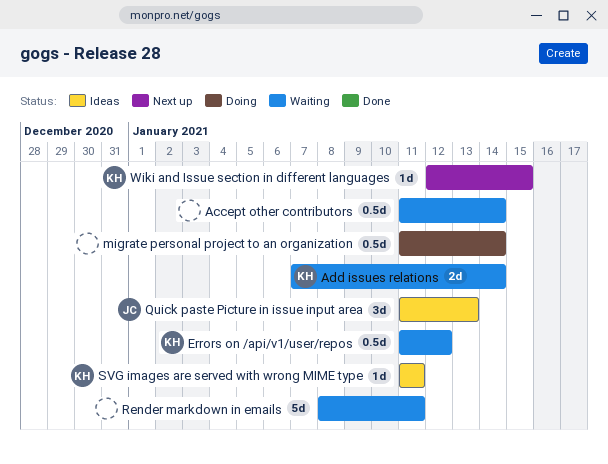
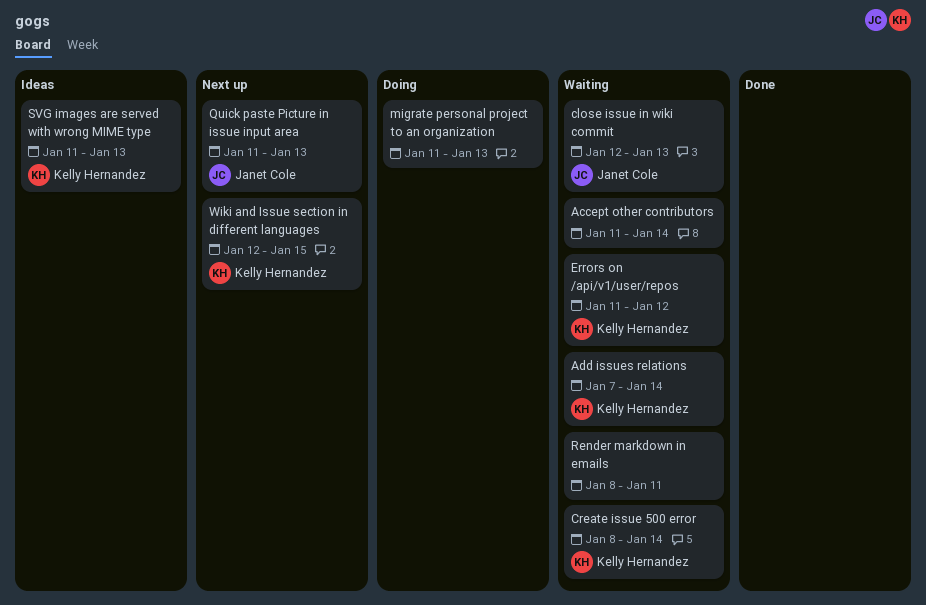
close issue in wiki commit: none -> present
Create issue 500 error: none -> present
migrate personal project to an organization, due: Jan 14 -> Jan 13
Quick paste Picture in issue input area, status: Ideas -> Next up
SVG images are served with wrong MIME type, due: Jan 11 -> Jan 13

